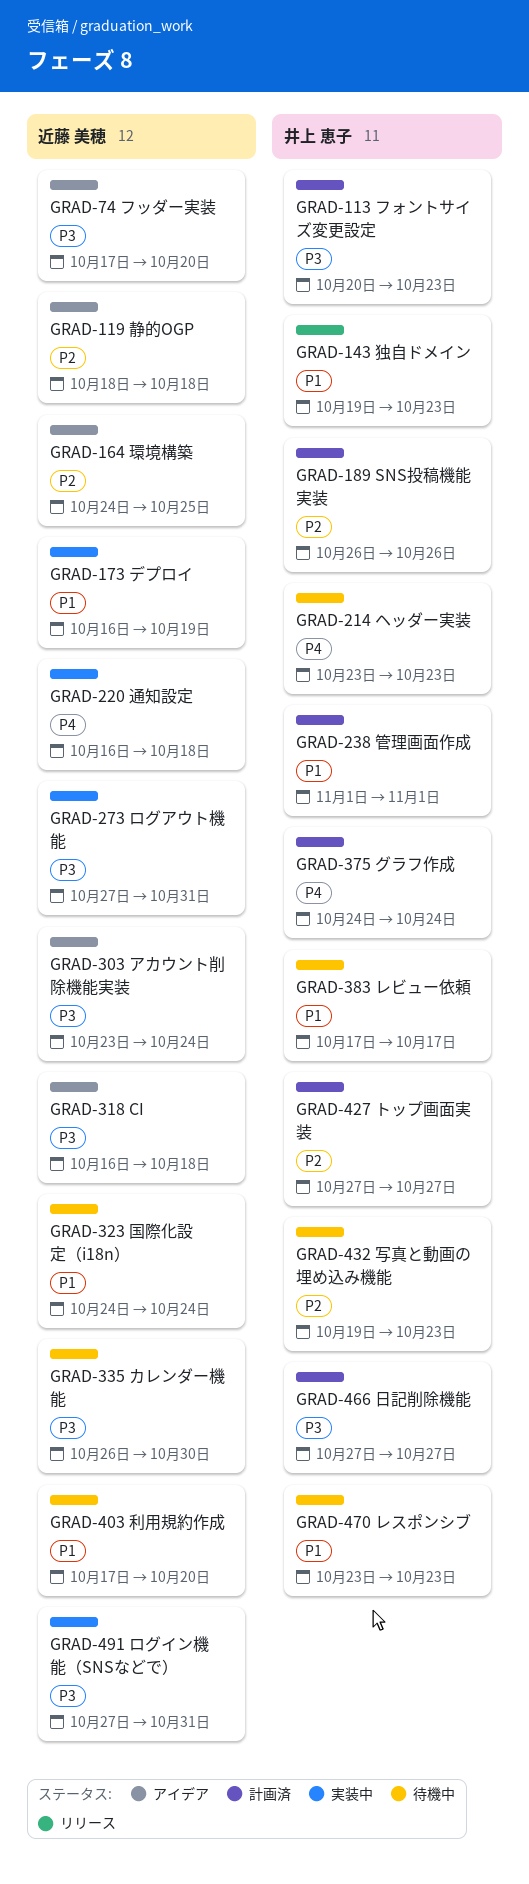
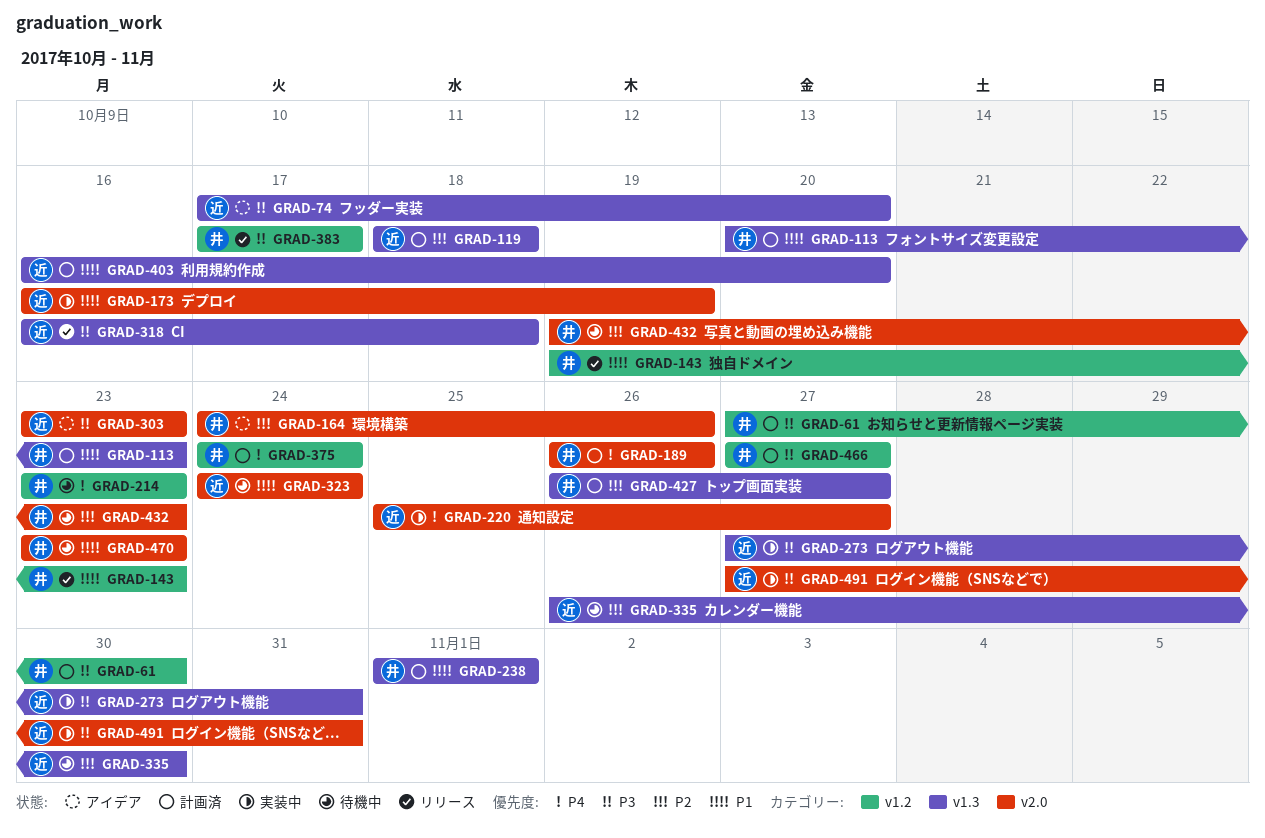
GRAD-61: none -> present
GRAD-113, priority: P3 -> P1
GRAD-119, status: アイデア -> 計画済
GRAD-164, owner: 近藤 美穂 -> 井上 恵子
GRAD-164, due: Oct 25 -> Oct 26
GRAD-189, priority: P2 -> P4
GRAD-220, start: Oct 16 -> Oct 25
GRAD-220, due: Oct 18 -> Oct 27
GRAD-303, due: Oct 24 -> Oct 23
GRAD-318, status: アイデア -> リリース
GRAD-335, priority: P3 -> P2
GRAD-383, status: 待機中 -> リリース
GRAD-383, priority: P1 -> P3
GRAD-403, status: 待機中 -> 計画済
GRAD-403, start: Oct 17 -> Oct 16
GRAD-427, start: Oct 27 -> Oct 26

